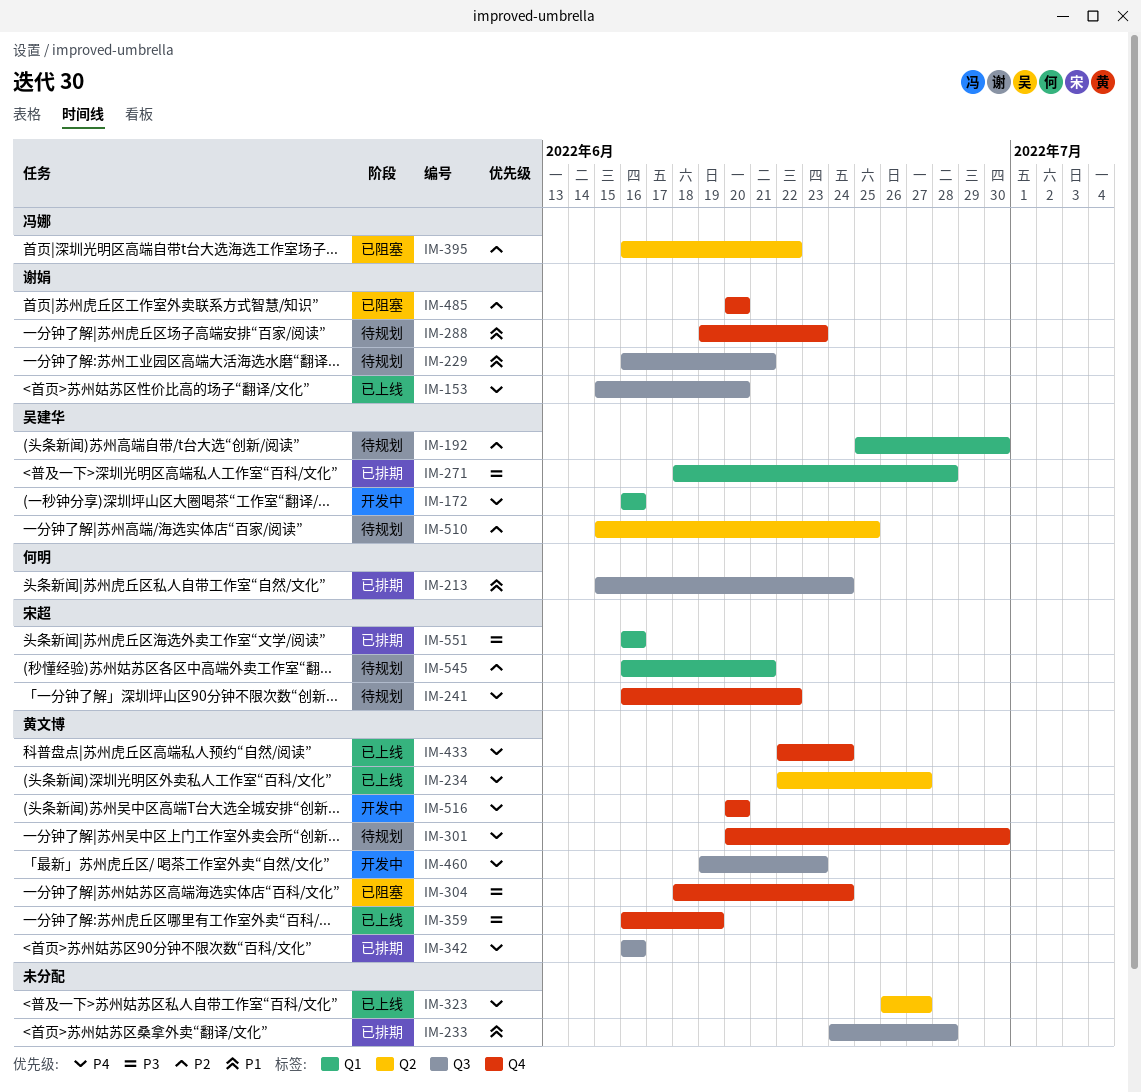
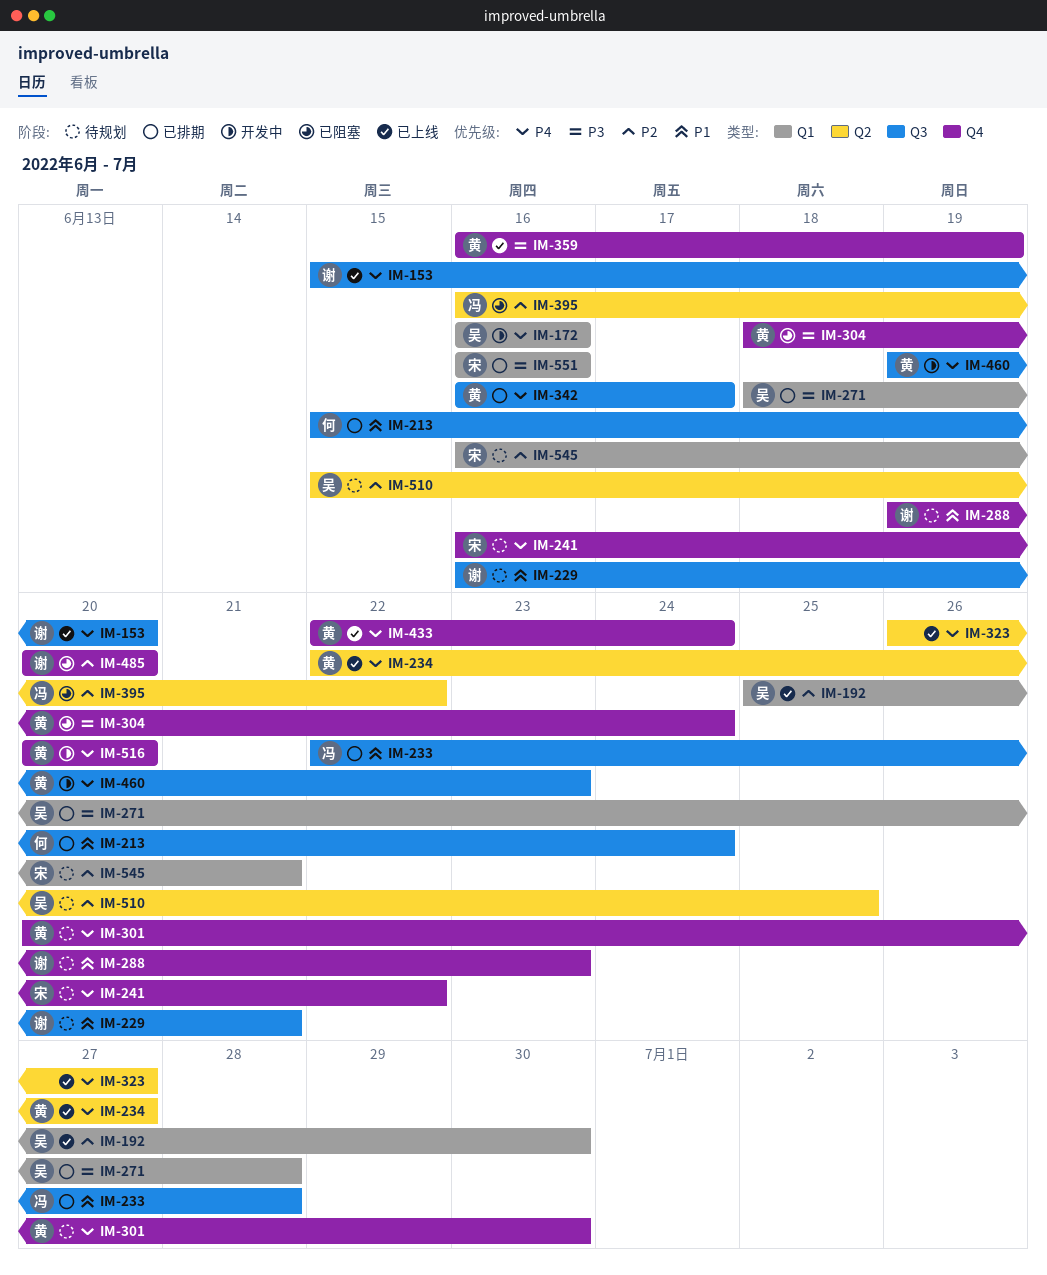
IM-192, status: 待规划 -> 已上线
IM-233, owner: none -> 冯娜
IM-233, start: Jun 24 -> Jun 22
IM-342, due: Jun 16 -> Jun 17

